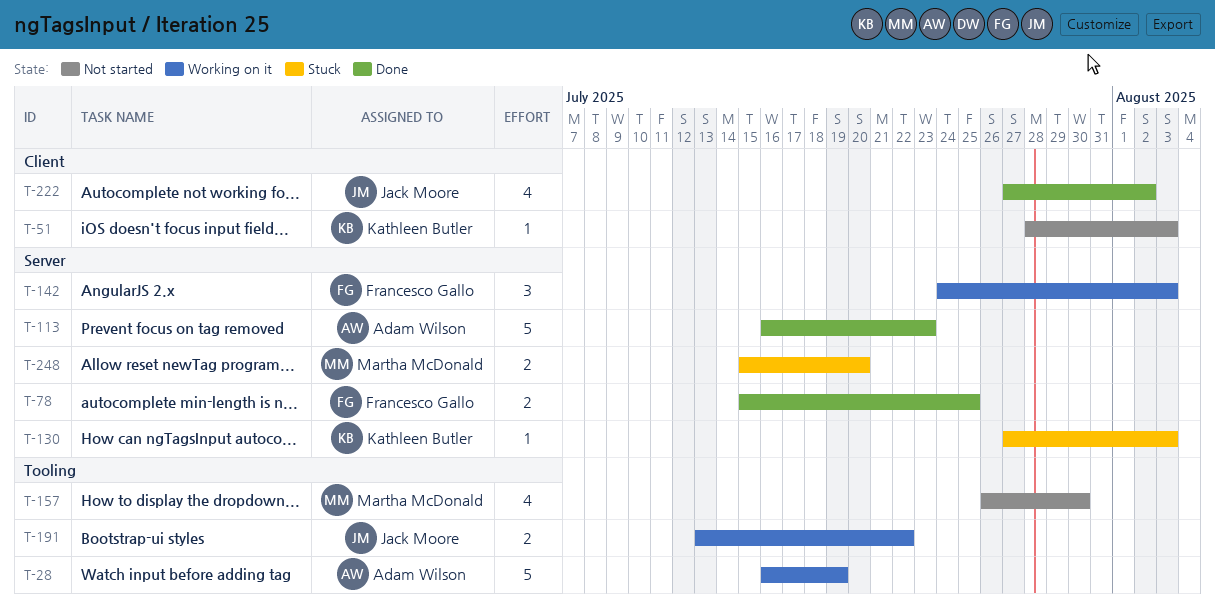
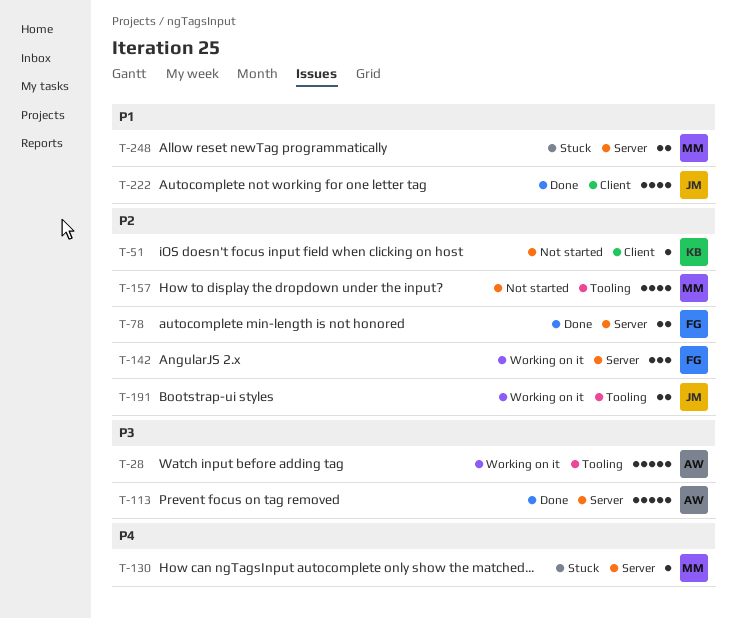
T-130, owner: Kathleen Butler -> Martha McDonald

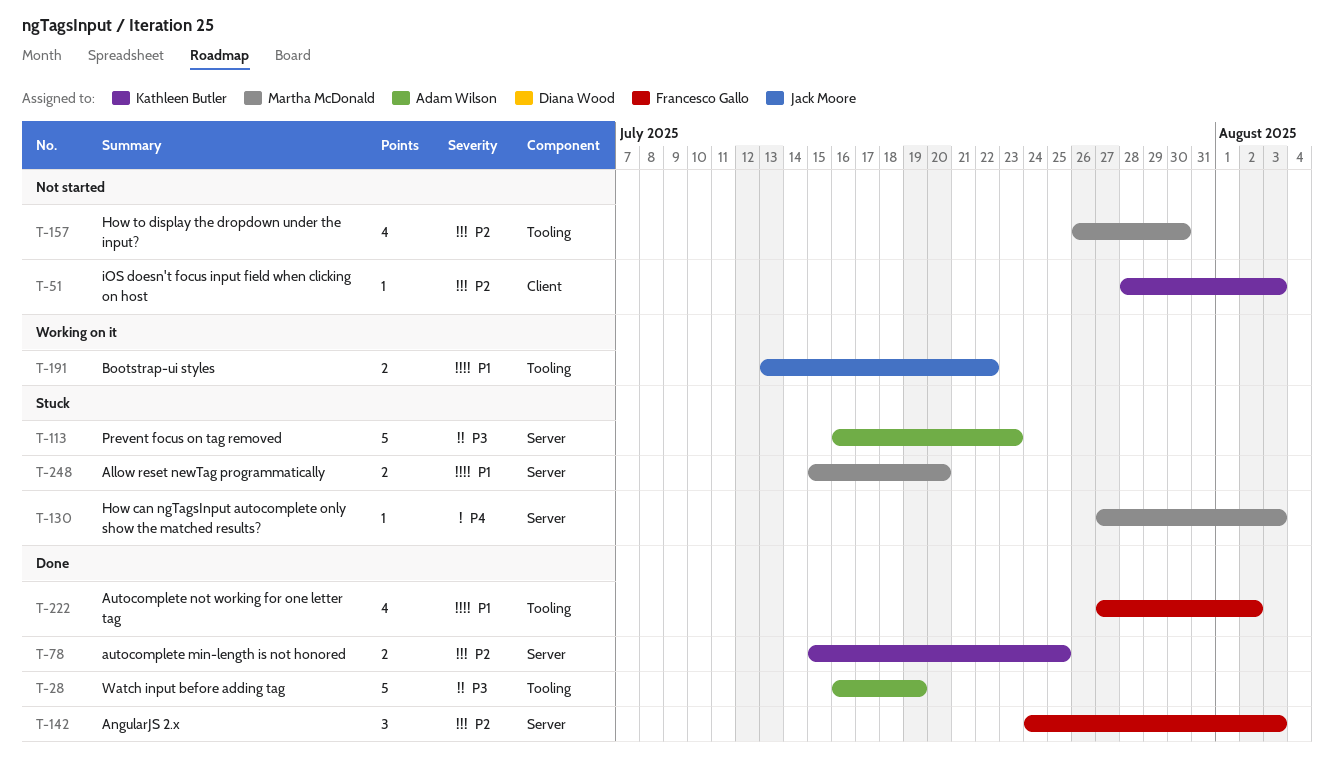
T-28, status: Working on it -> Done
T-78, owner: Francesco Gallo -> Kathleen Butler
T-113, status: Done -> Stuck
T-142, status: Working on it -> Done
T-191, priority: P2 -> P1
T-222, owner: Jack Moore -> Francesco Gallo
T-222, label: Client -> Tooling

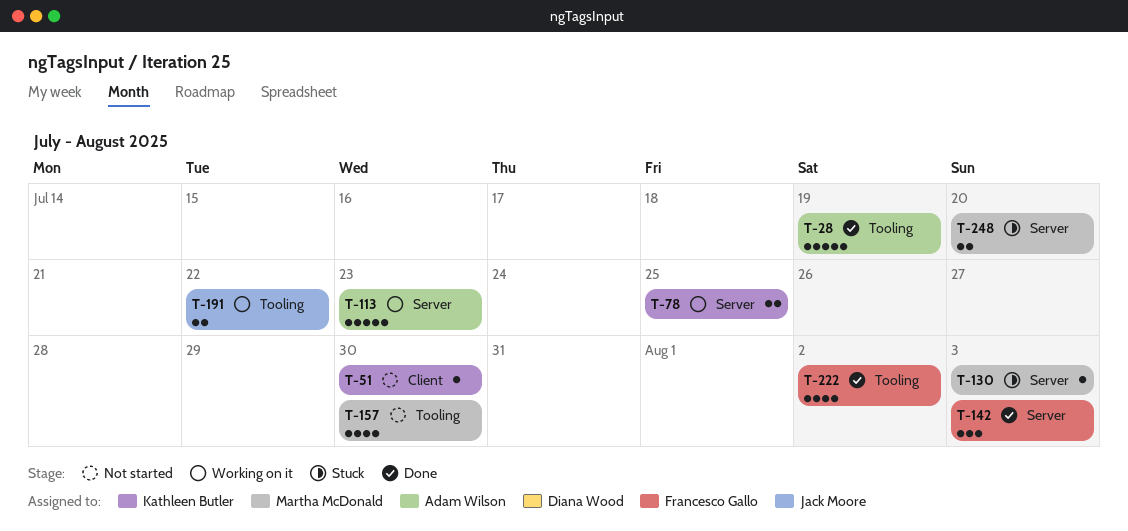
T-51, due: Aug 3 -> Jul 30
T-78, status: Done -> Working on it
T-113, status: Stuck -> Working on it

